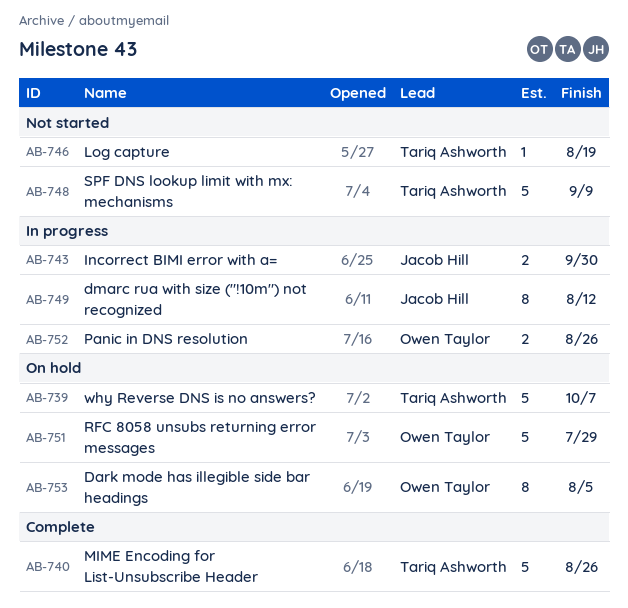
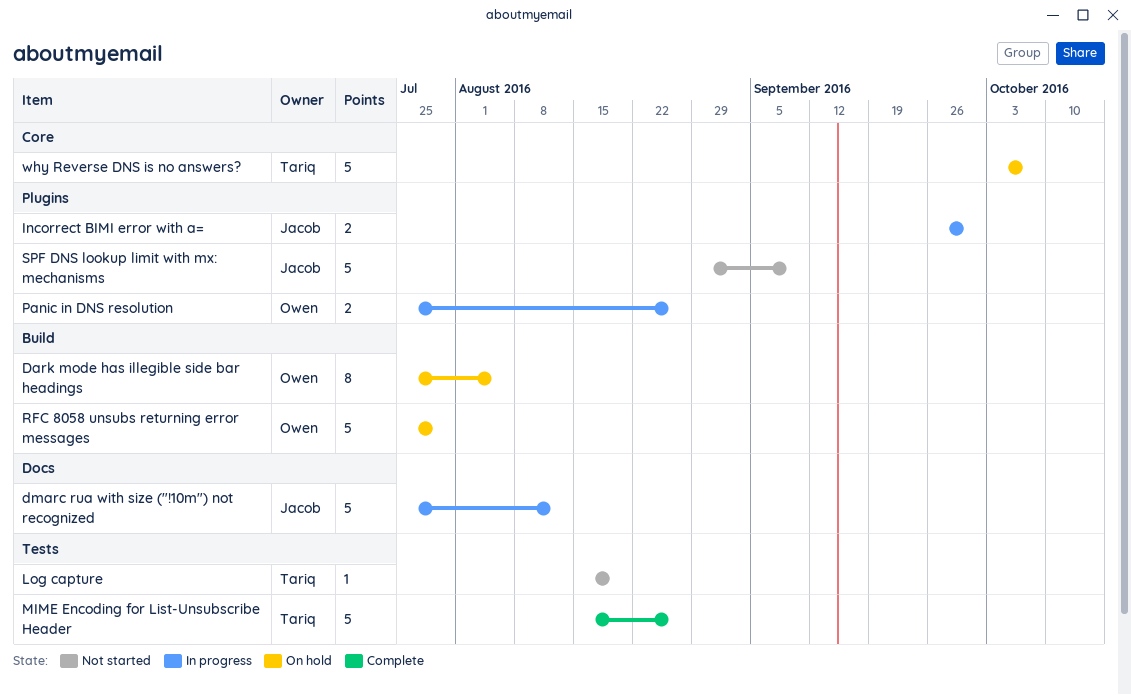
dmarc rua with size ("!10m") not recognized, estimate: 8 -> 5
SPF DNS lookup limit with mx: mechanisms, owner: Tariq Ashworth -> Jacob Hill

